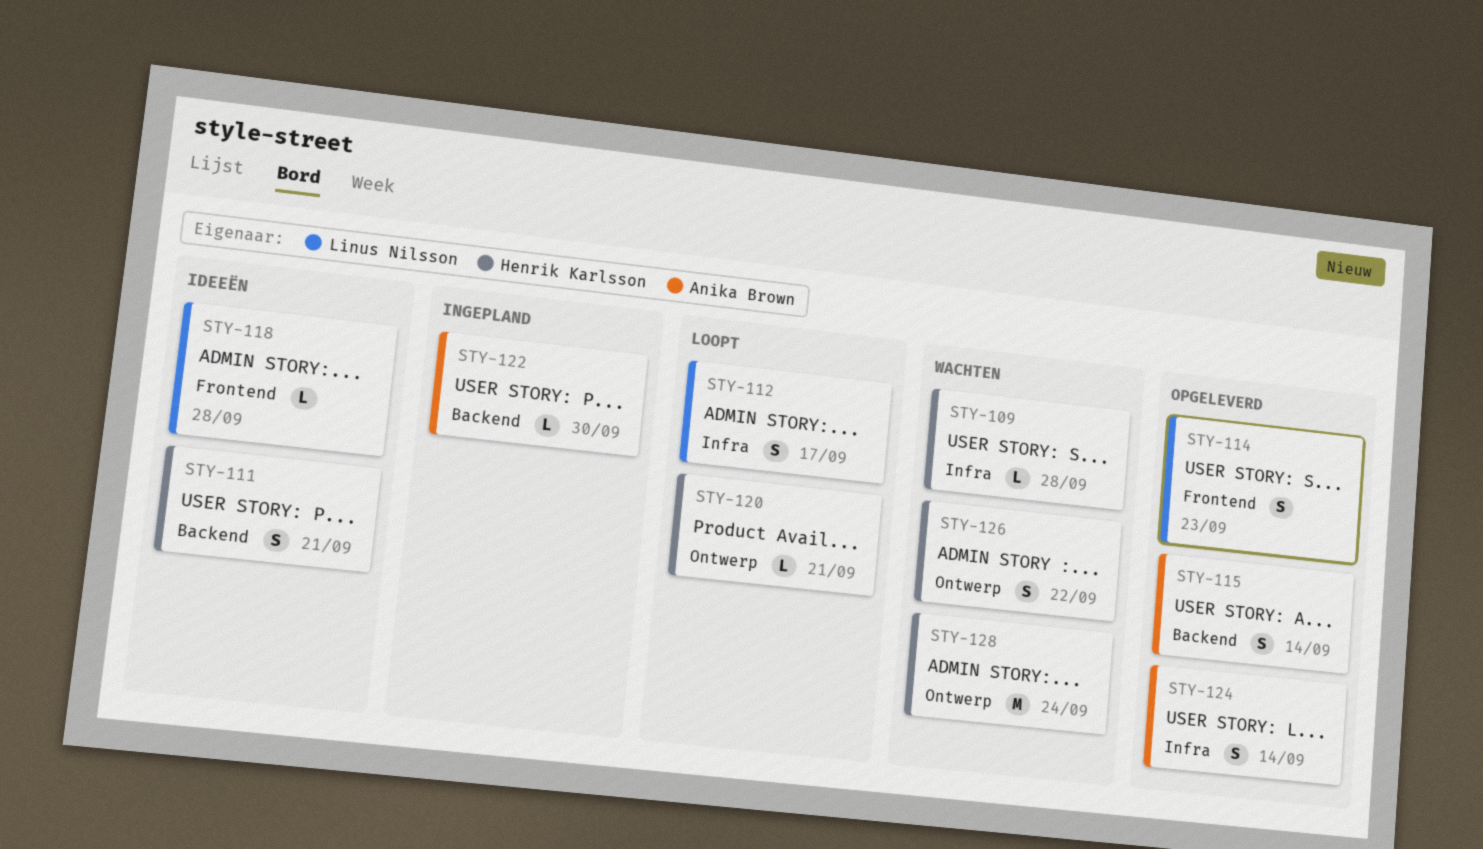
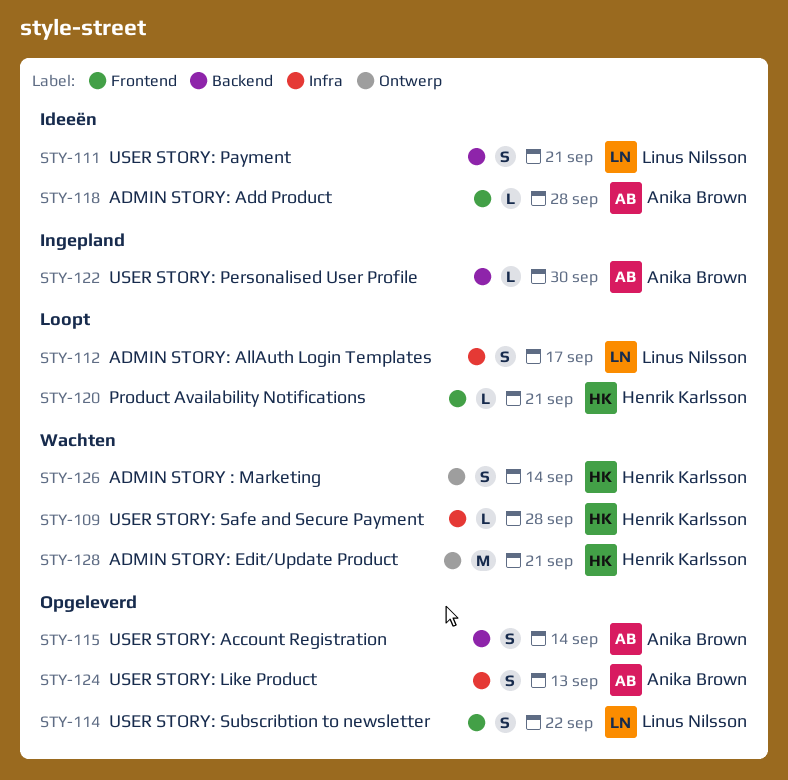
STY-111, owner: Henrik Karlsson -> Linus Nilsson
STY-114, due: Sep 23 -> Sep 22
STY-118, owner: Linus Nilsson -> Anika Brown
STY-120, label: Ontwerp -> Frontend
STY-124, due: Sep 14 -> Sep 13
STY-126, due: Sep 22 -> Sep 14
STY-128, due: Sep 24 -> Sep 21

